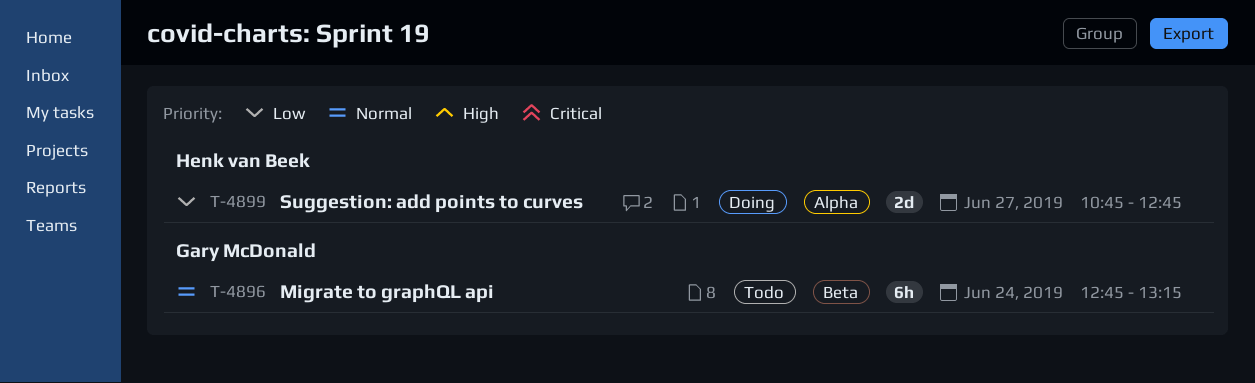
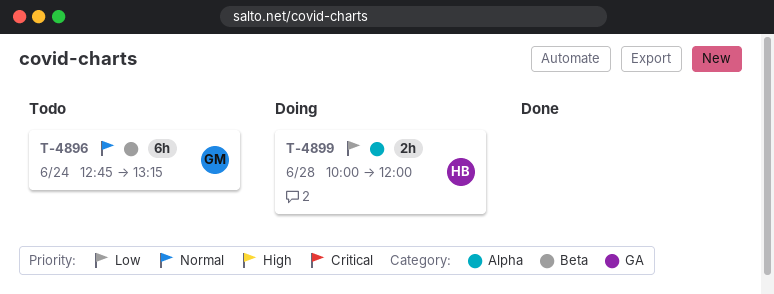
T-4899, estimate: 2d -> 2h
T-4899, day: Jun 27 -> Jun 28
T-4899, begins: 10:45 -> 10:00
T-4899, ends: 12:45 -> 12:00

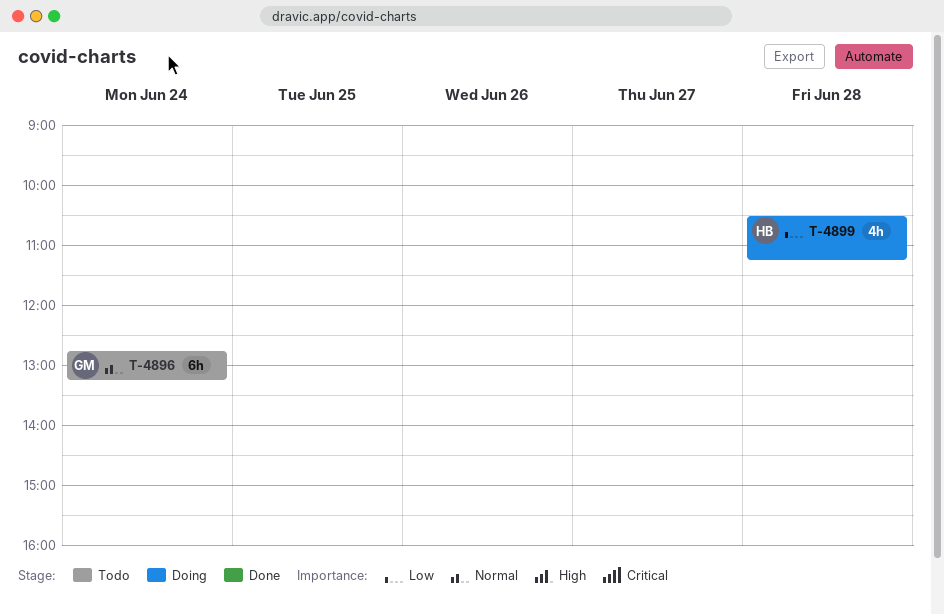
T-4899, estimate: 2h -> 4h
T-4899, begins: 10:00 -> 10:30
T-4899, ends: 12:00 -> 11:15

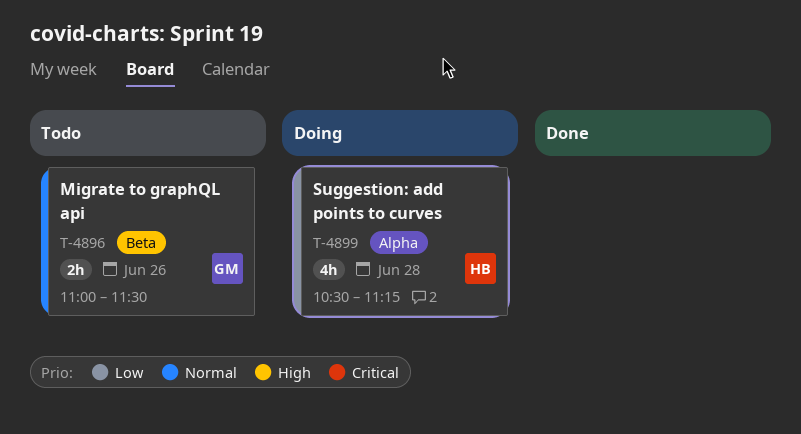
T-4896, estimate: 6h -> 2h
T-4896, day: Jun 24 -> Jun 26
T-4896, begins: 12:45 -> 11:00
T-4896, ends: 13:15 -> 11:30

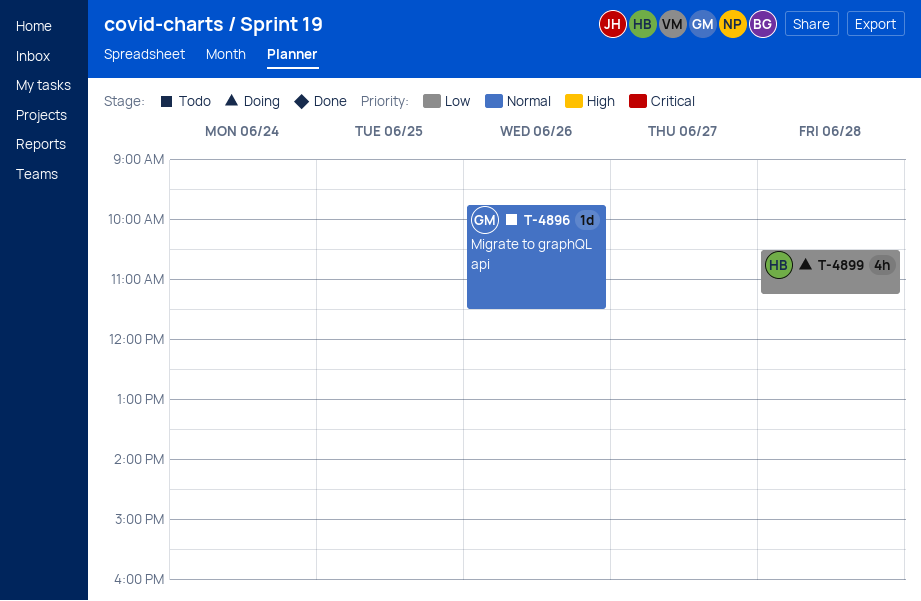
T-4896, estimate: 2h -> 1d
T-4896, begins: 11:00 -> 09:45

